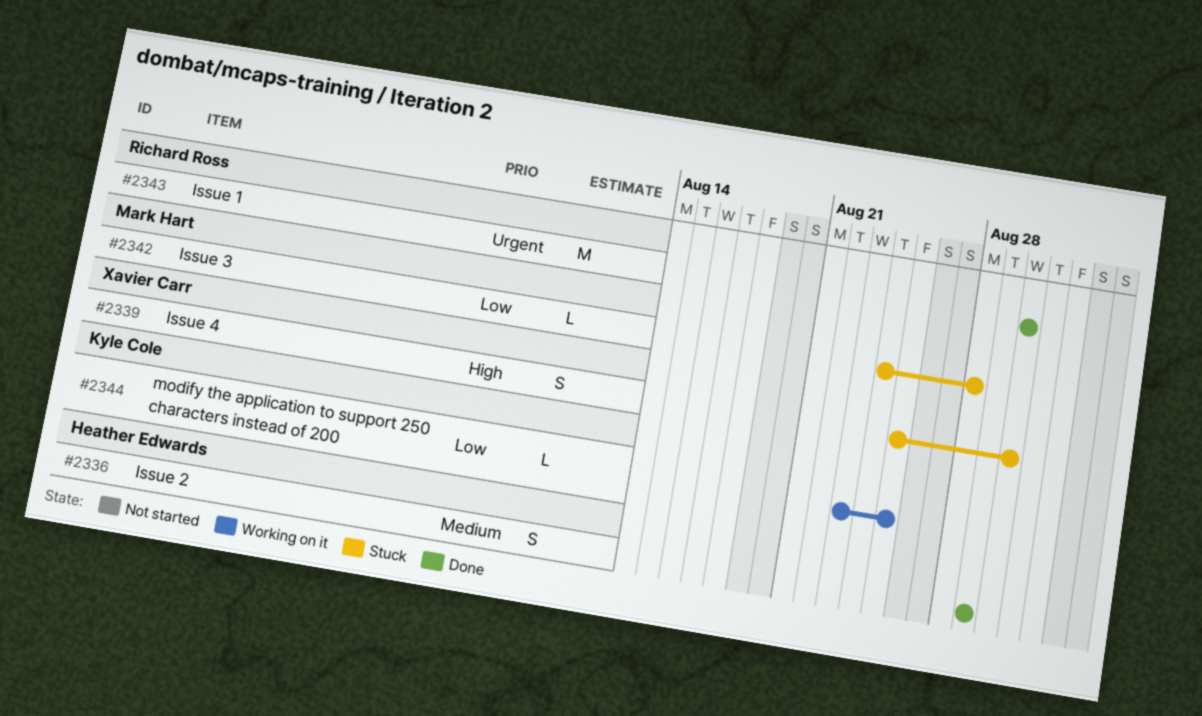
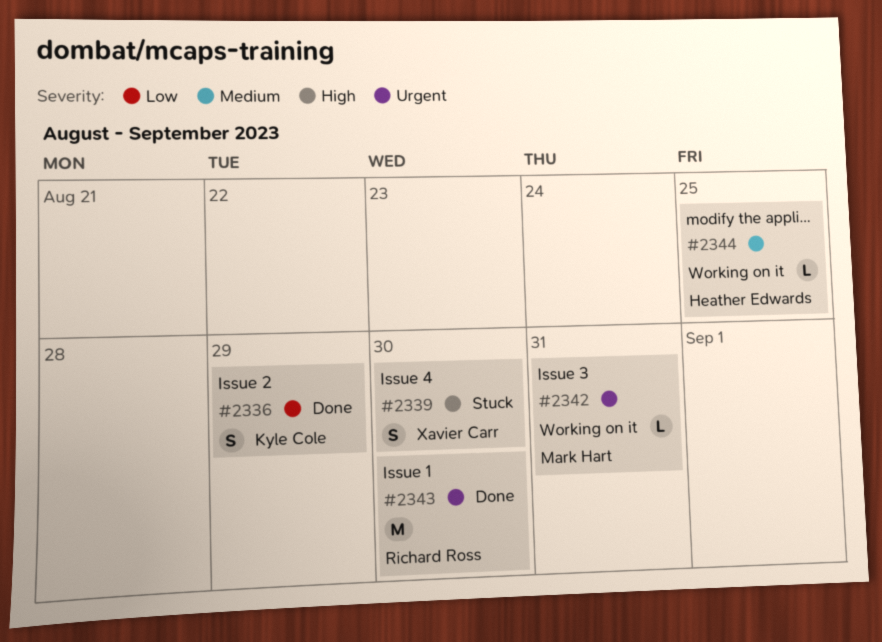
#2336, owner: Heather Edwards -> Kyle Cole
#2336, priority: Medium -> Low
#2342, status: Stuck -> Working on it
#2342, priority: Low -> Urgent
#2342, due: Aug 28 -> Aug 31
#2344, owner: Kyle Cole -> Heather Edwards
#2344, priority: Low -> Medium

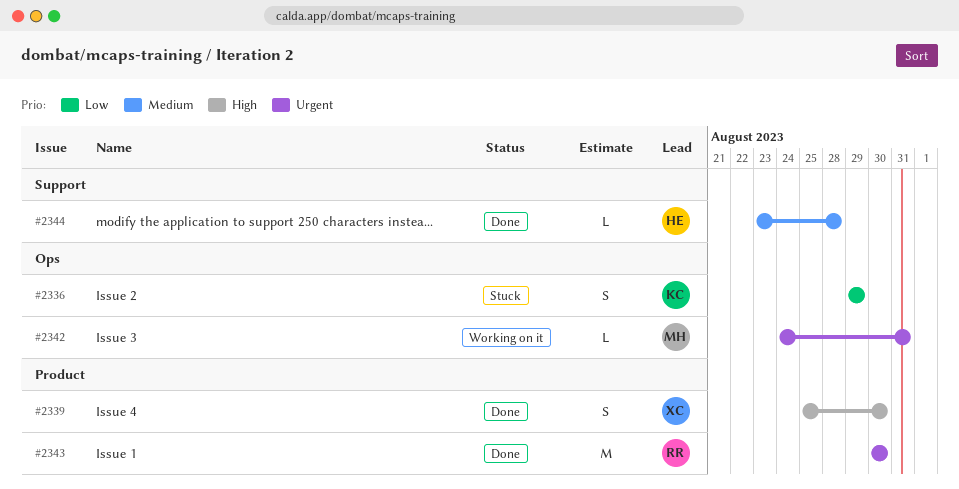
#2336, status: Done -> Stuck
#2339, status: Stuck -> Done
#2344, status: Working on it -> Done
#2344, due: Aug 25 -> Aug 28

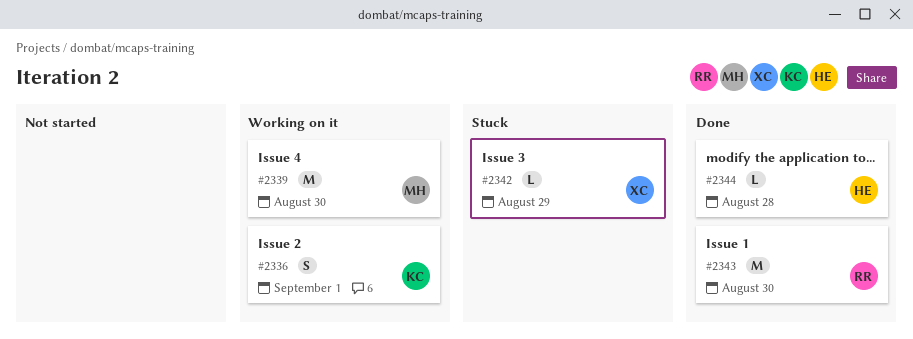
#2336, status: Stuck -> Working on it
#2336, due: Aug 29 -> Sep 1
#2339, status: Done -> Working on it
#2339, owner: XC -> MH
#2339, estimate: S -> M
#2342, status: Working on it -> Stuck
#2342, owner: MH -> XC
#2342, due: Aug 31 -> Aug 29

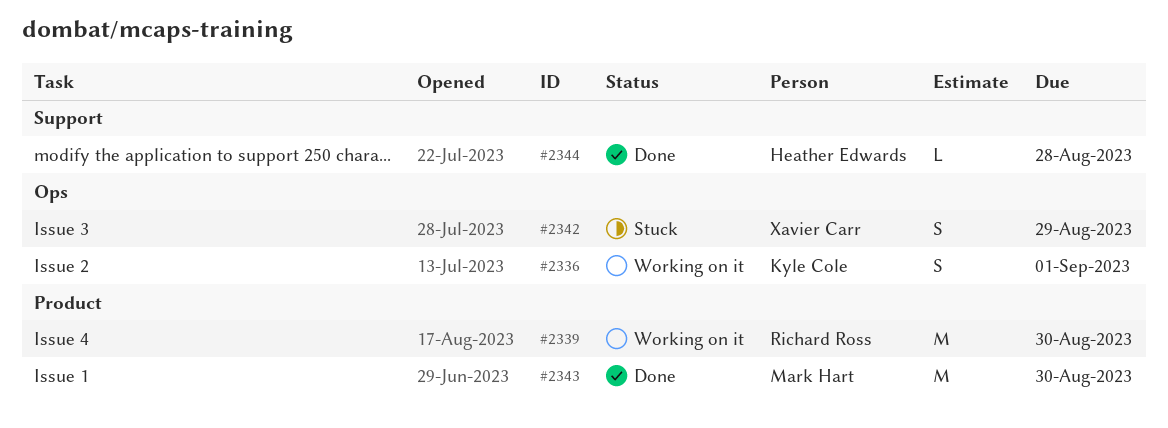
#2339, owner: Mark Hart -> Richard Ross
#2342, estimate: L -> S
#2343, owner: Richard Ross -> Mark Hart

